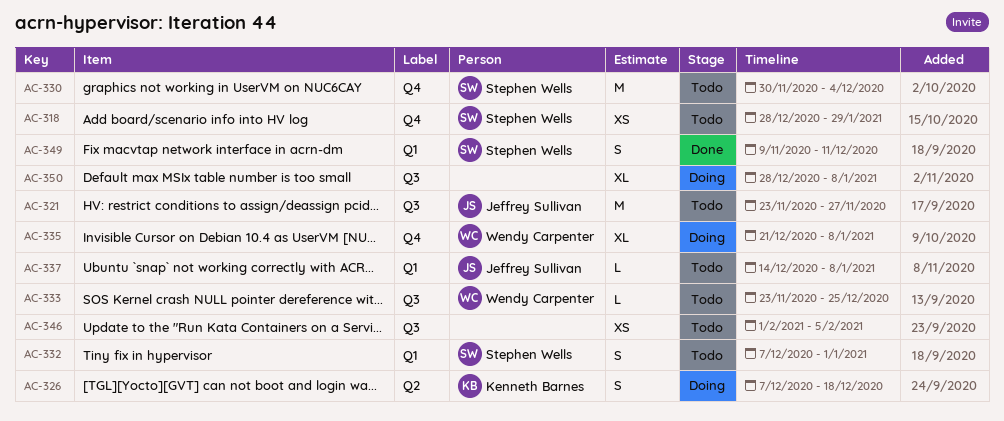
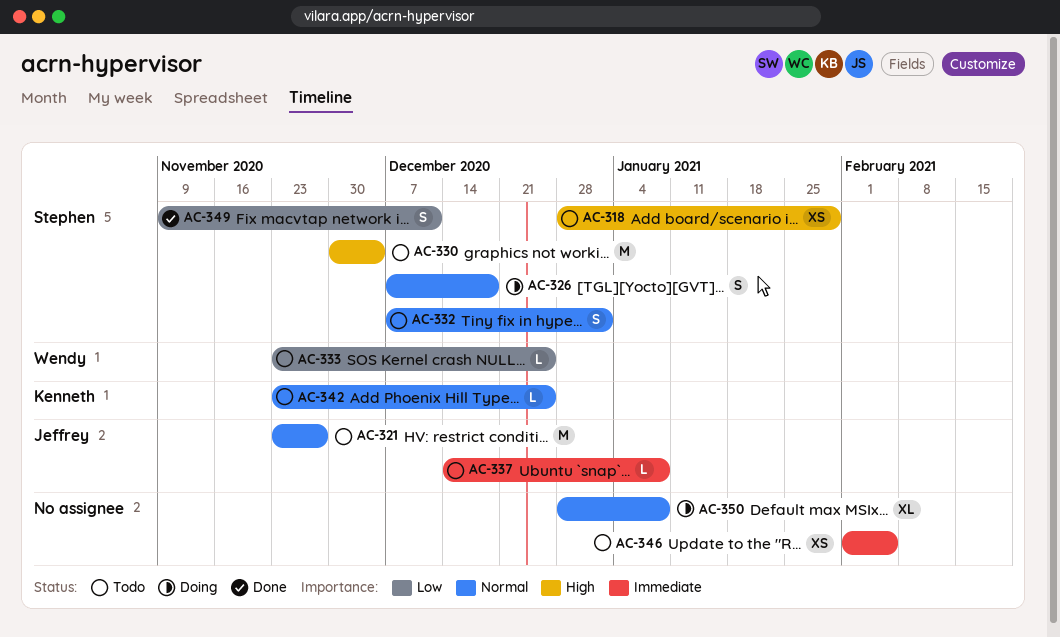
AC-326, owner: Kenneth Barnes -> Stephen Wells
AC-335: present -> none
AC-342: none -> present

